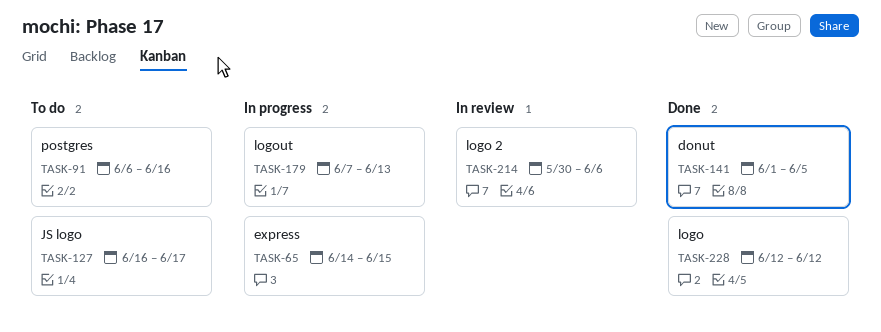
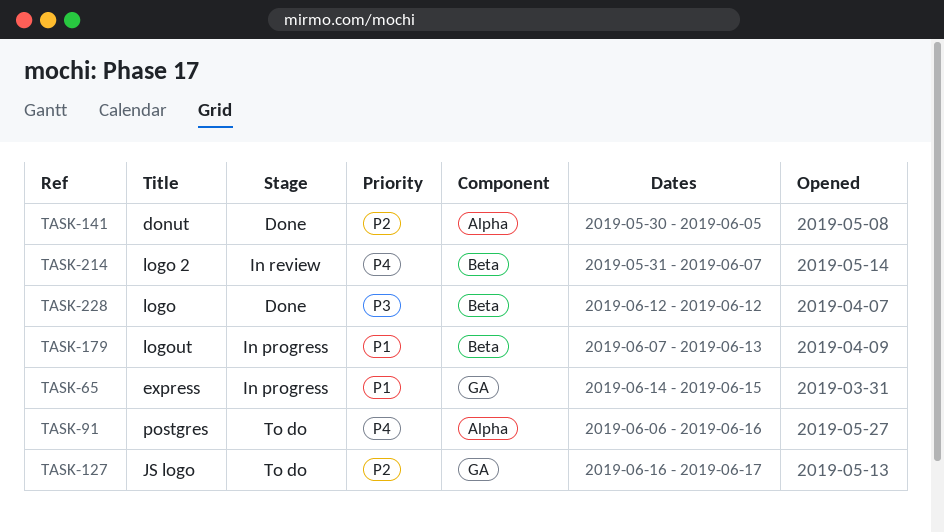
TASK-141, start: Jun 1 -> May 30
TASK-214, start: May 30 -> May 31
TASK-214, due: Jun 6 -> Jun 7

